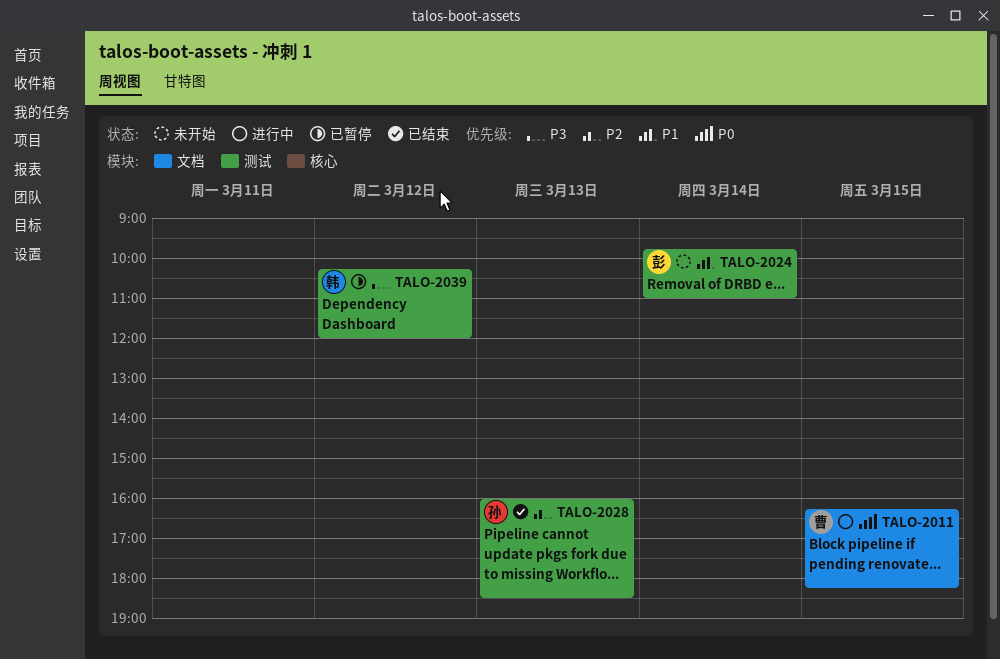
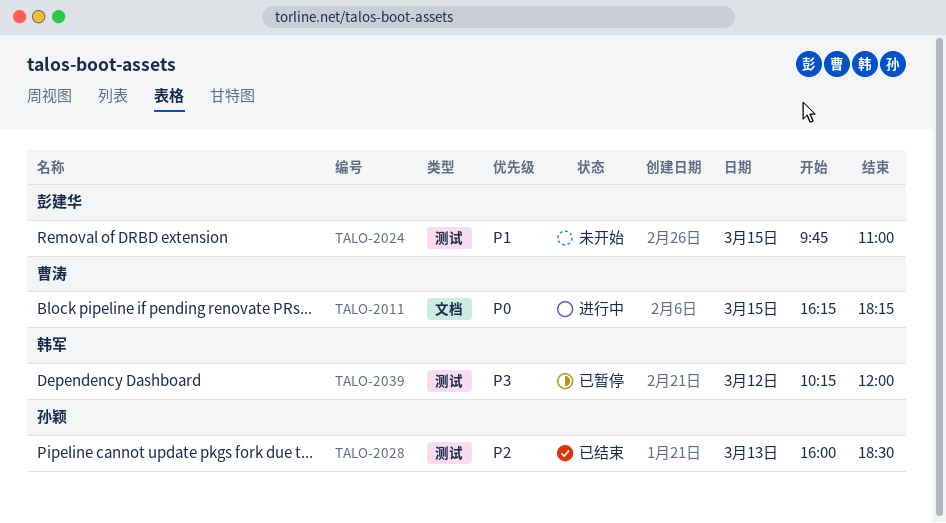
TALO-2024, day: Mar 14 -> Mar 15

